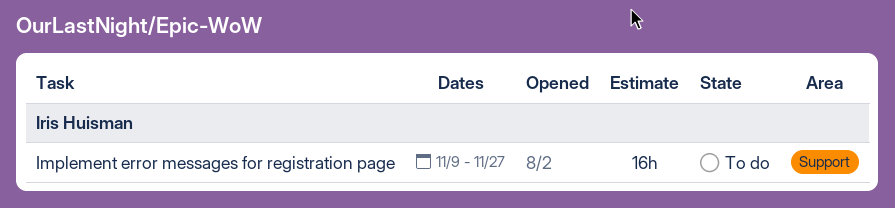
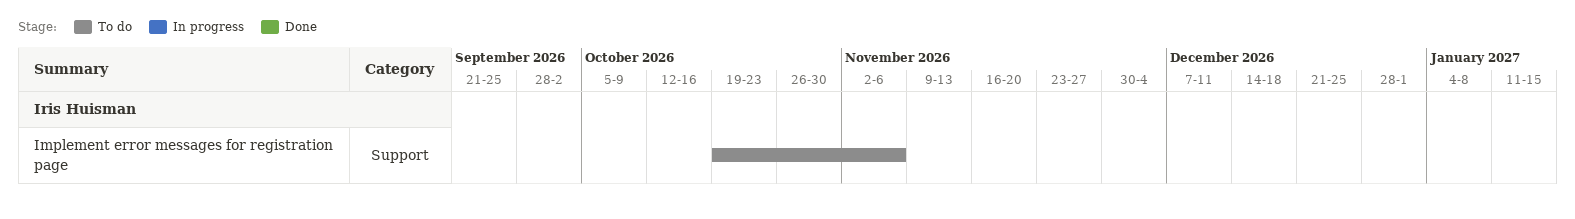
Implement error messages for registration page, start: Nov 9 -> Oct 19
Implement error messages for registration page, due: Nov 27 -> Nov 6

